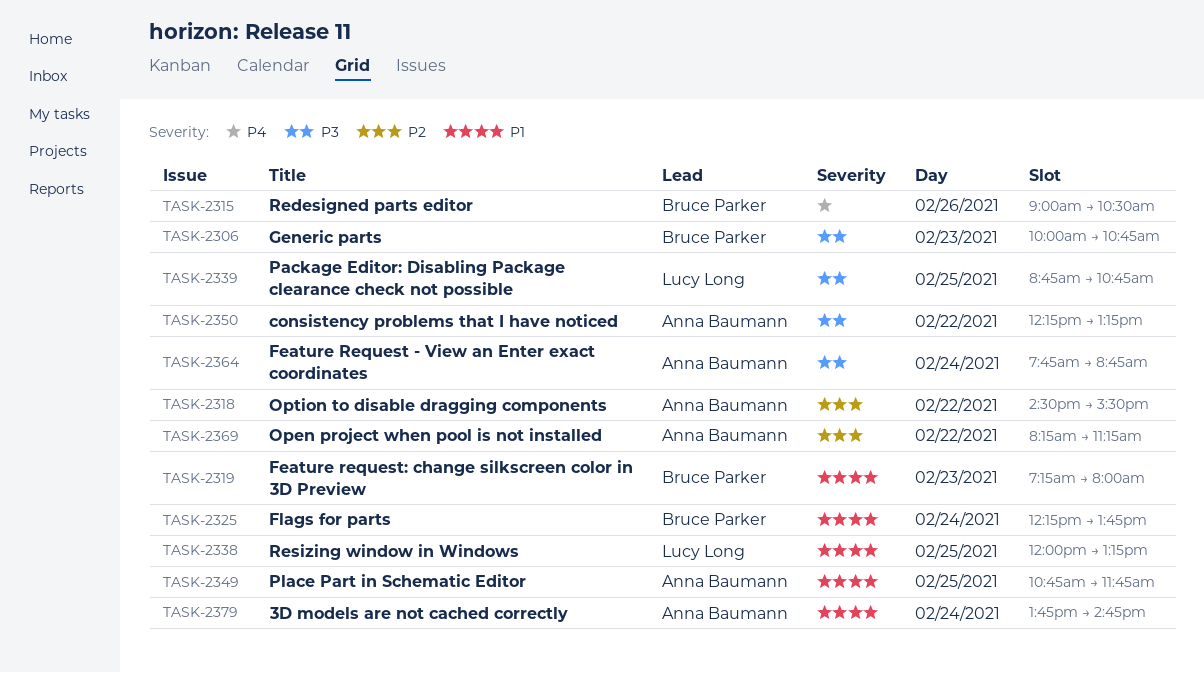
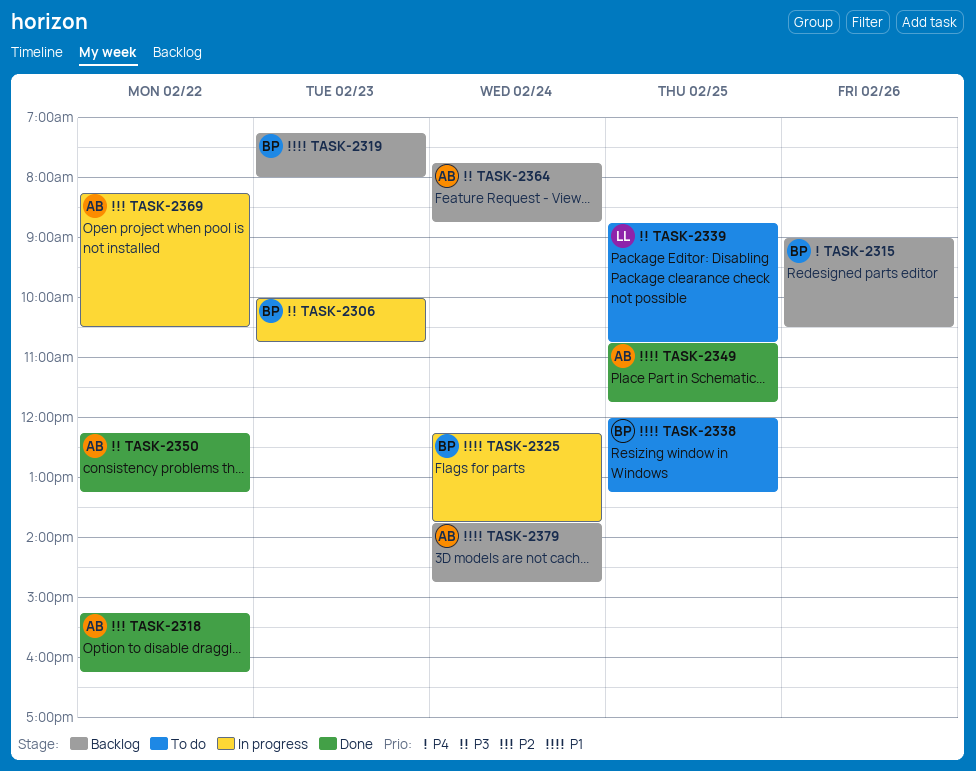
TASK-2318, begins: 14:30 -> 15:15
TASK-2318, ends: 15:30 -> 16:15
TASK-2338, owner: Lucy Long -> Bruce Parker
TASK-2369, ends: 11:15 -> 10:30

